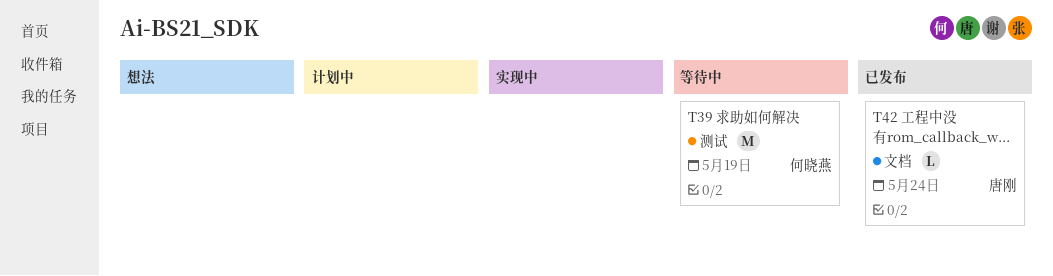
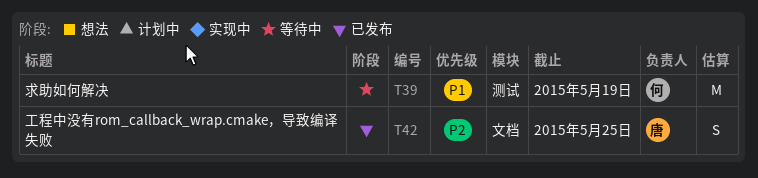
T42, estimate: L -> S
T42, due: May 24 -> May 25

